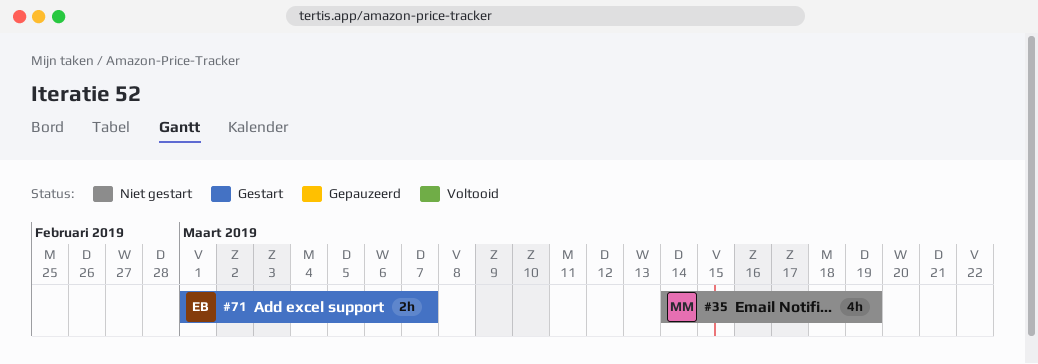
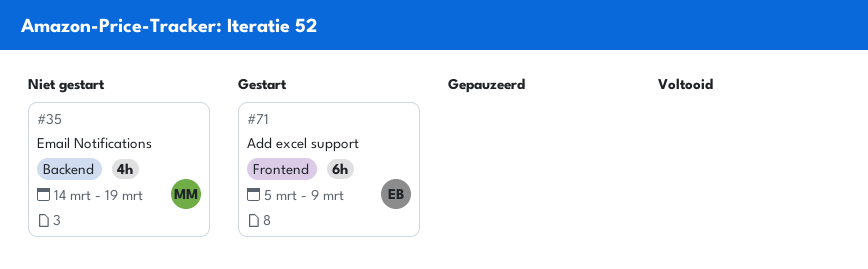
#71, estimate: 2h -> 6h
#71, start: Mar 1 -> Mar 5
#71, due: Mar 7 -> Mar 9

